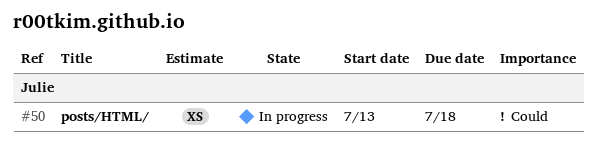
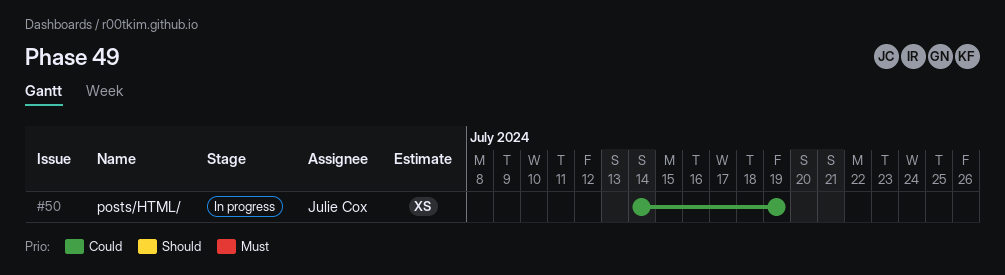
#50, start: Jul 13 -> Jul 14
#50, due: Jul 18 -> Jul 19

